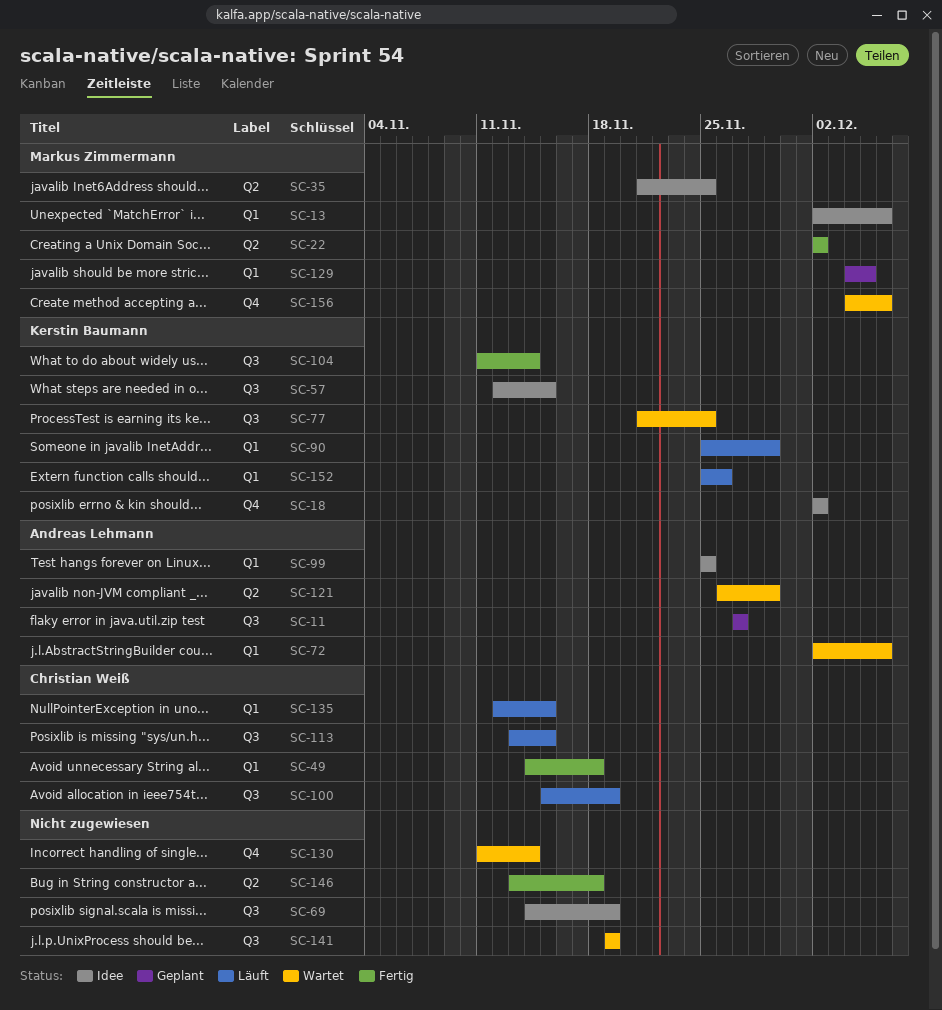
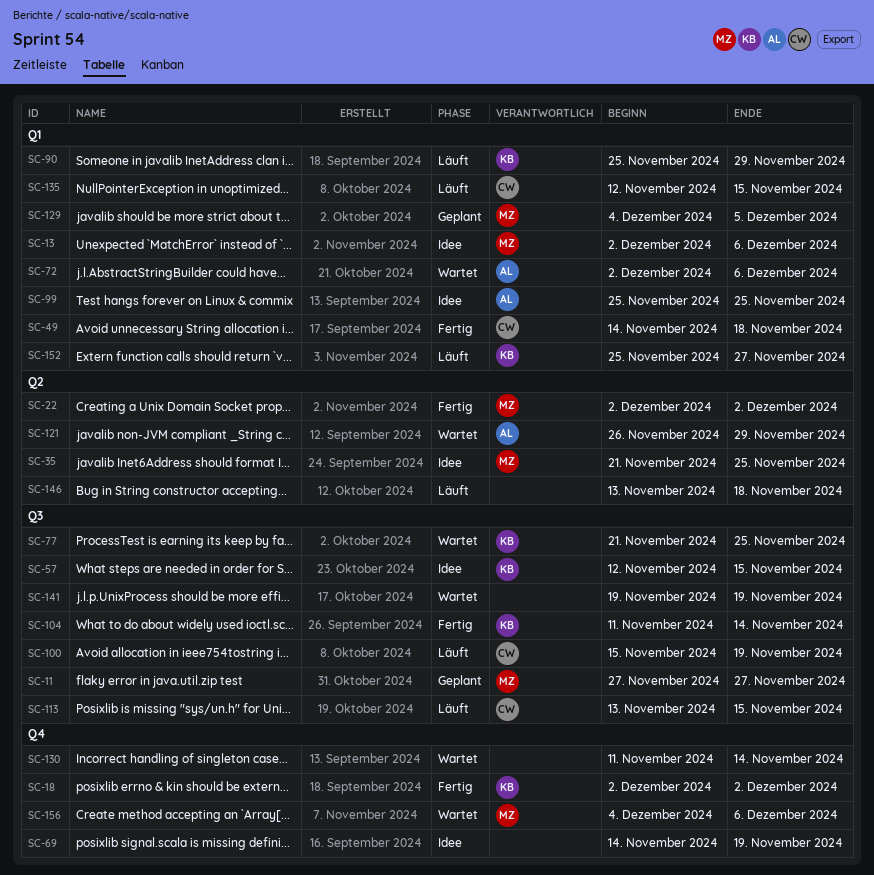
SC-11, owner: Andreas Lehmann -> Markus Zimmermann
SC-18, status: Idee -> Fertig
SC-69, label: Q3 -> Q4
SC-146, status: Fertig -> Läuft
SC-152, due: Nov 26 -> Nov 27

